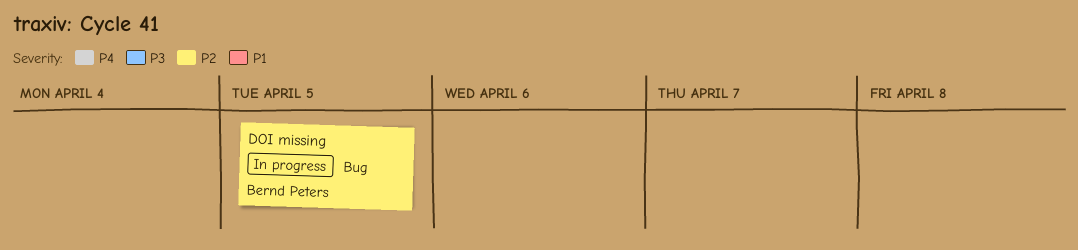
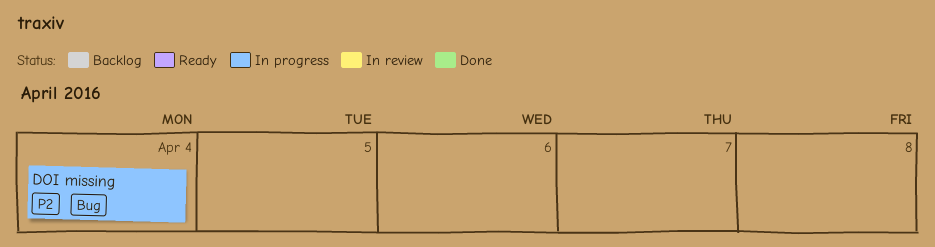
DOI missing, due: Apr 5 -> Apr 4

